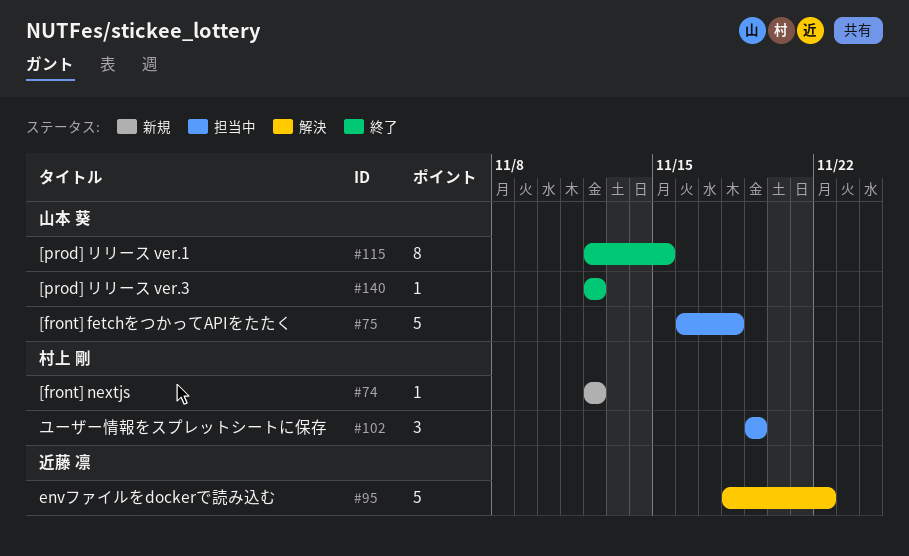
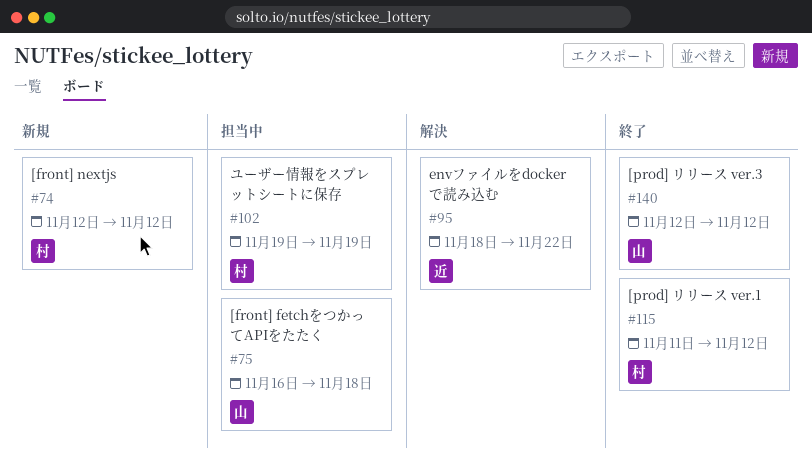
#115, owner: 山本 葵 -> 村上 剛
#115, start: Nov 12 -> Nov 11
#115, due: Nov 15 -> Nov 12

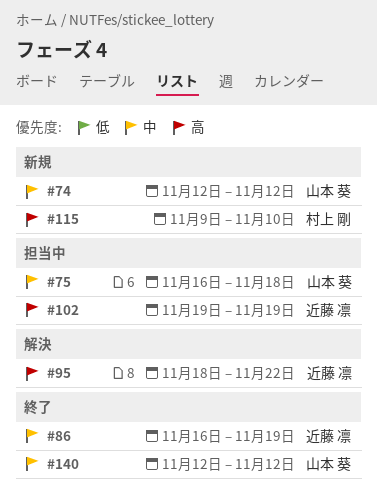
#74, owner: 村上 剛 -> 山本 葵
#86: none -> present
#102, owner: 村上 剛 -> 近藤 凛
#115, status: 終了 -> 新規
#115, start: Nov 11 -> Nov 9
#115, due: Nov 12 -> Nov 10

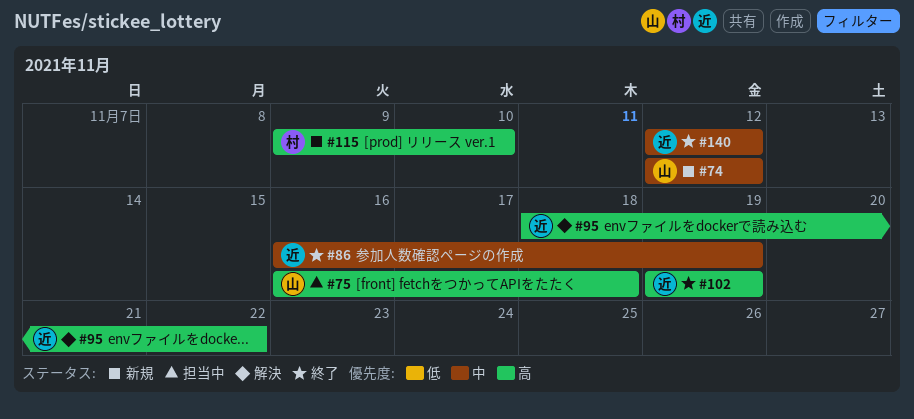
#75, priority: 中 -> 高
#102, status: 担当中 -> 終了
#140, owner: 山本 葵 -> 近藤 凛

